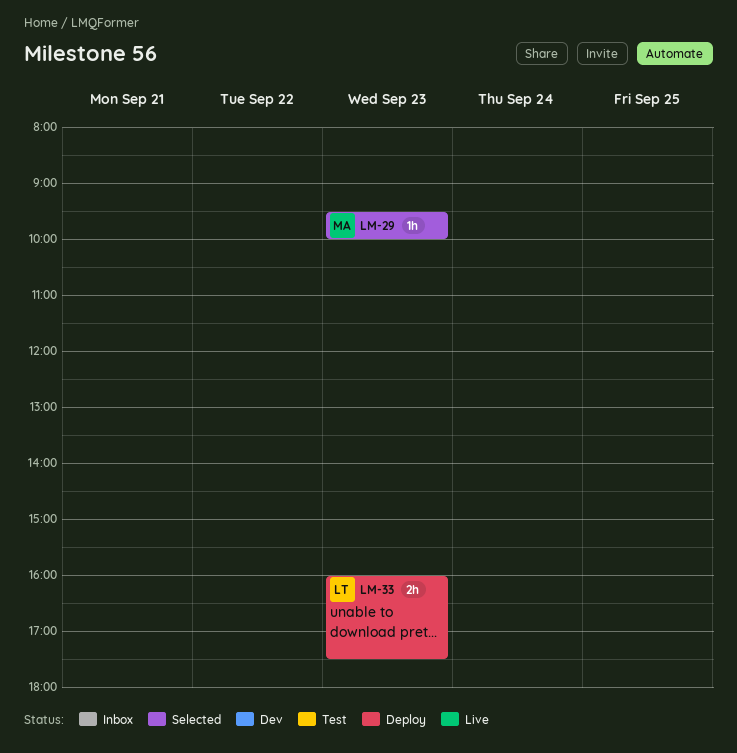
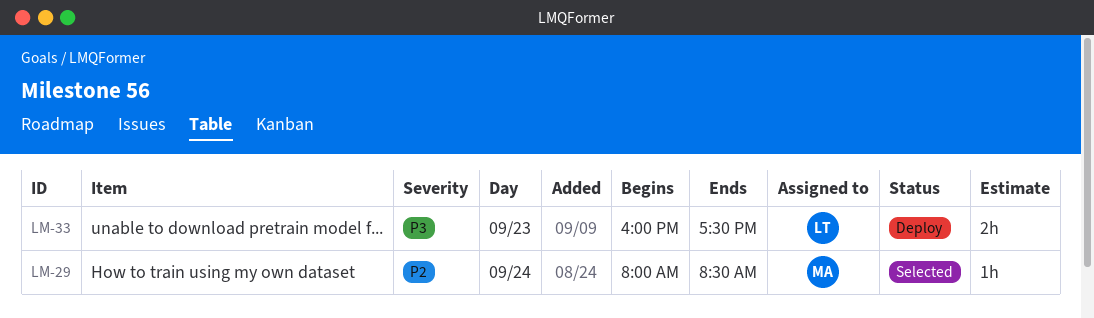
LM-29, day: Sep 23 -> Sep 24
LM-29, begins: 09:30 -> 08:00
LM-29, ends: 10:00 -> 08:30

